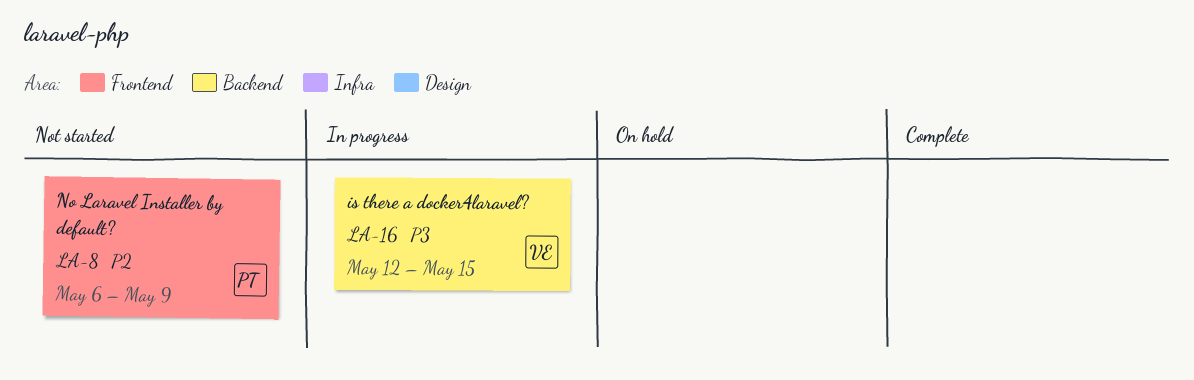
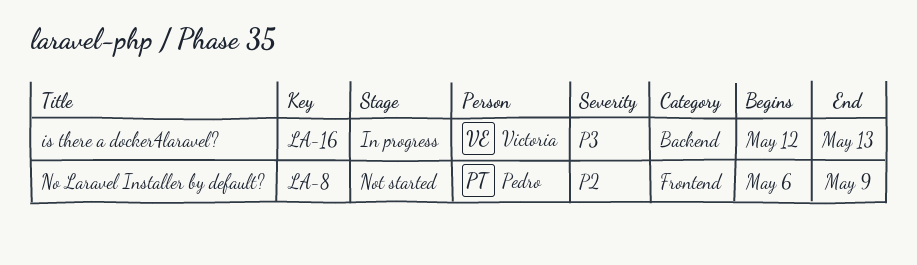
LA-16, due: May 15 -> May 13

